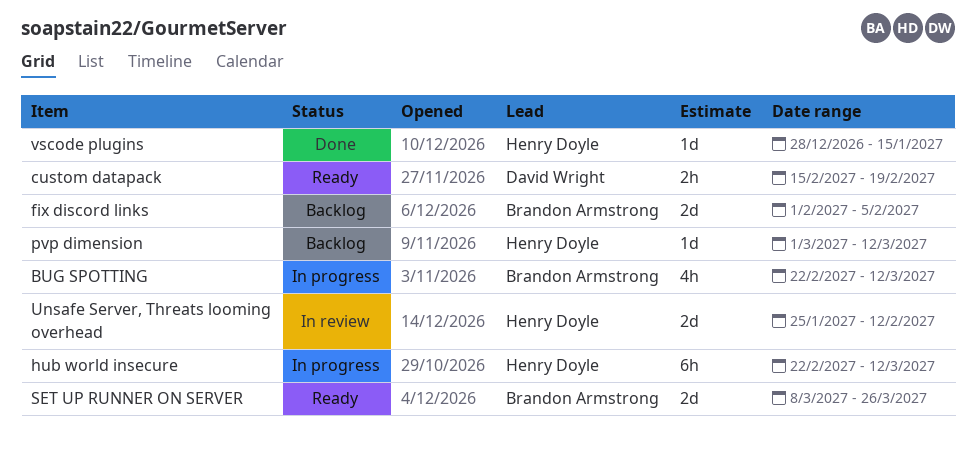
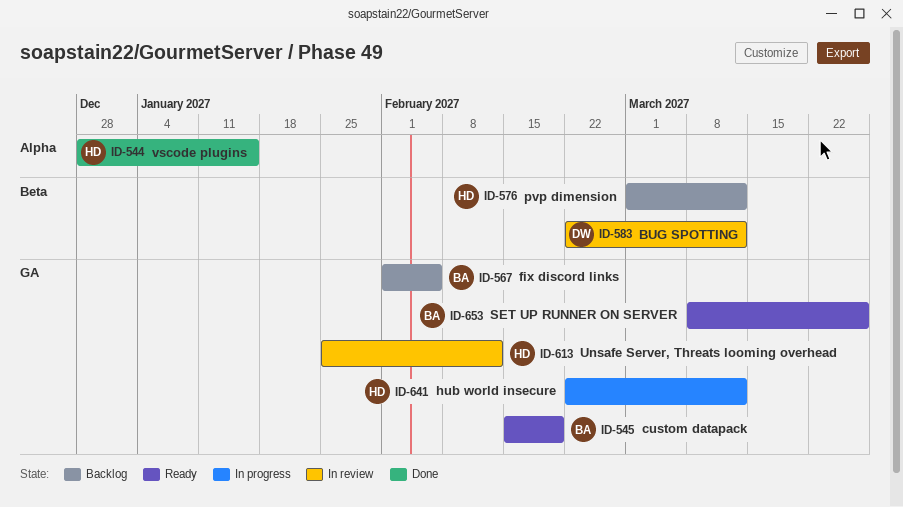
BUG SPOTTING, status: In progress -> In review
BUG SPOTTING, owner: Brandon Armstrong -> David Wright
custom datapack, owner: David Wright -> Brandon Armstrong

